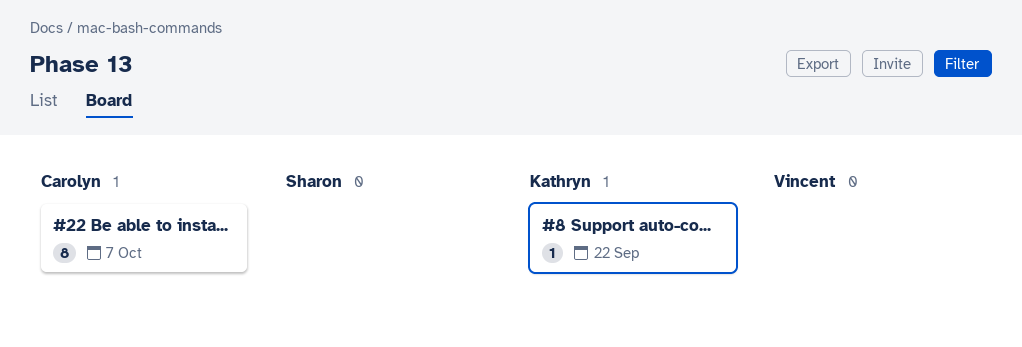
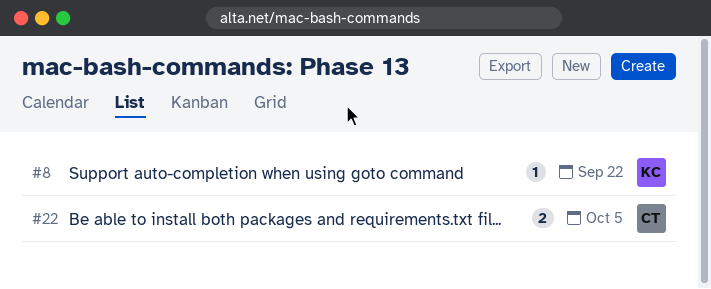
#22, estimate: 8 -> 2
#22, due: Oct 7 -> Oct 5

